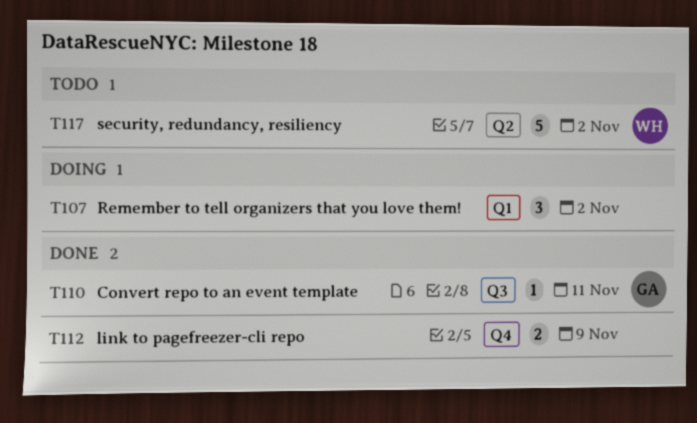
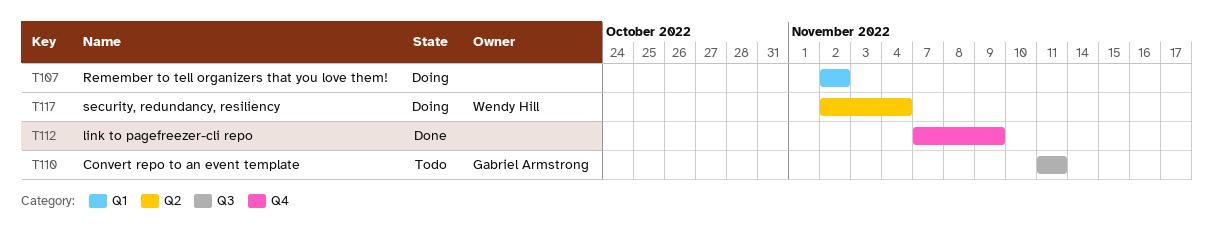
T110, status: Done -> Todo
T117, status: Todo -> Doing
T117, due: Nov 2 -> Nov 4

